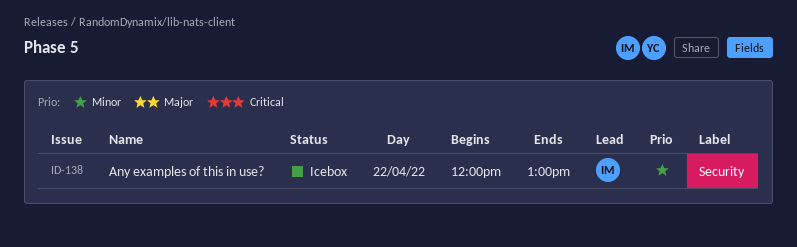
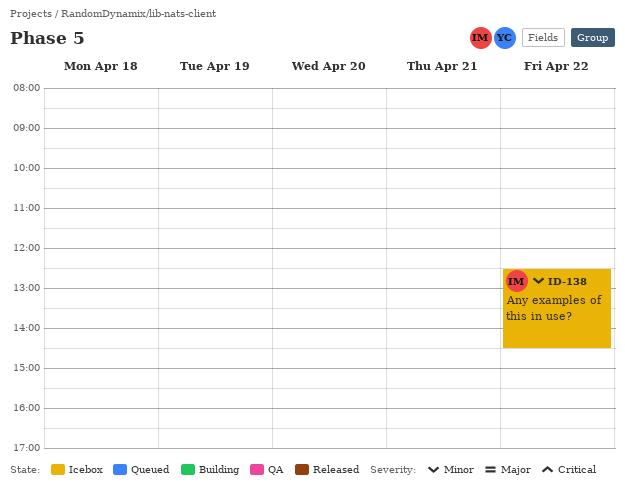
ID-138, begins: 12:00 -> 12:30
ID-138, ends: 13:00 -> 14:30

